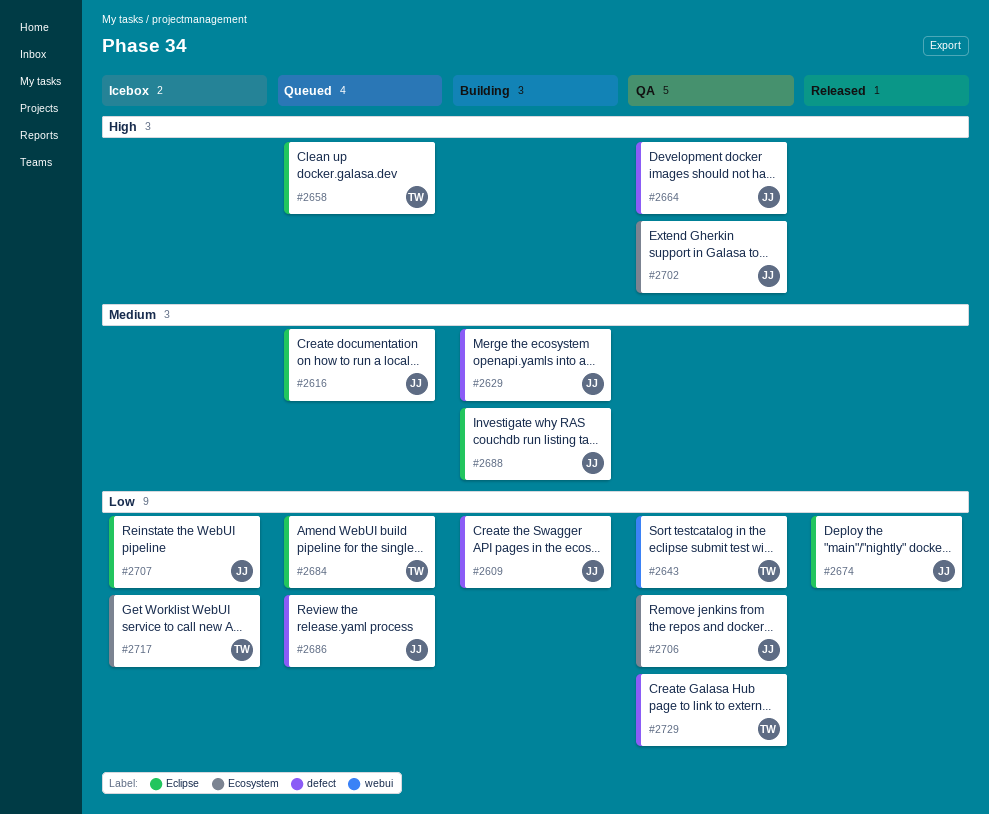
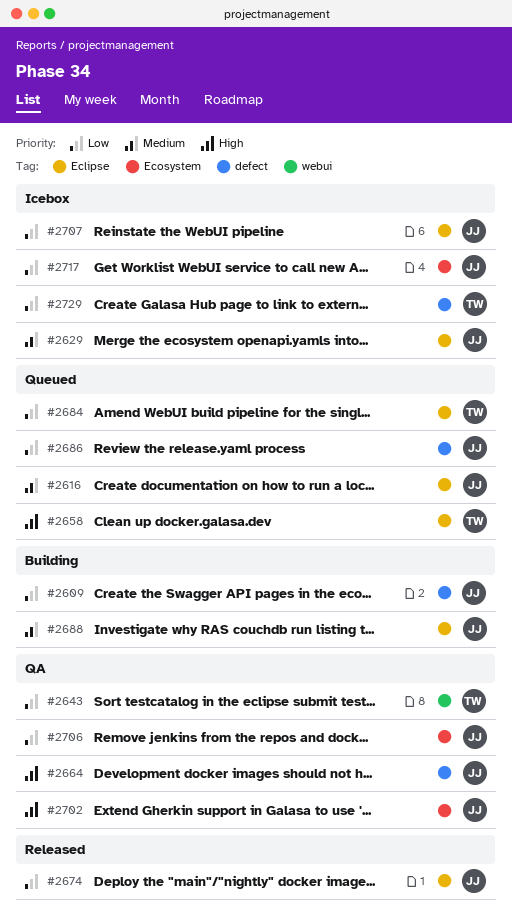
#2629, status: Building -> Icebox
#2629, label: defect -> Eclipse
#2717, owner: TW -> JJ
#2729, status: QA -> Icebox

